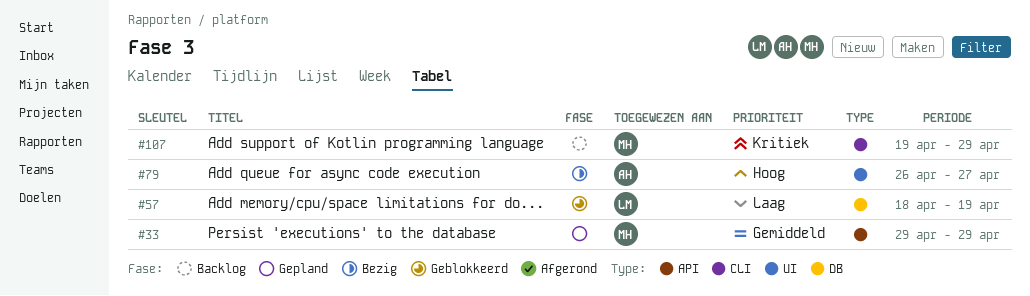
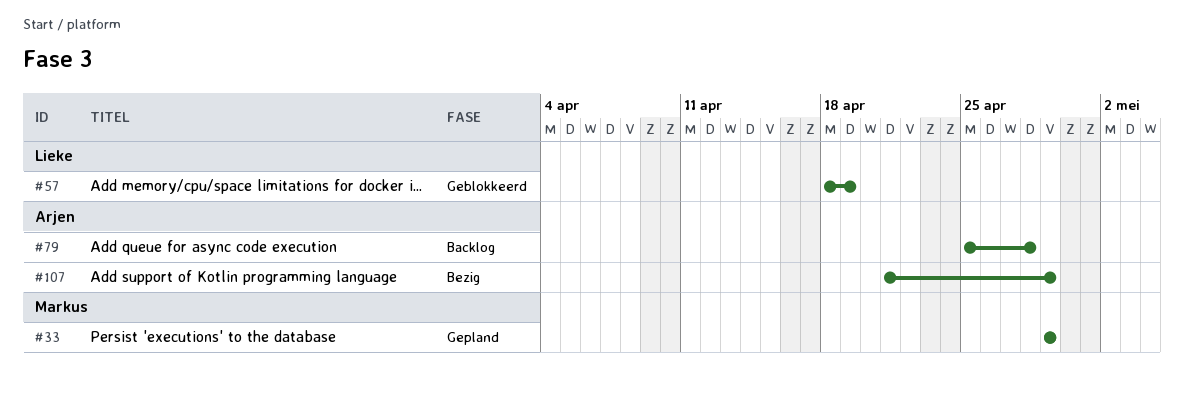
#79, status: Bezig -> Backlog
#79, start: Apr 26 -> Apr 25
#79, due: Apr 27 -> Apr 28
#107, status: Backlog -> Bezig
#107, owner: Markus -> Arjen
#107, start: Apr 19 -> Apr 21

